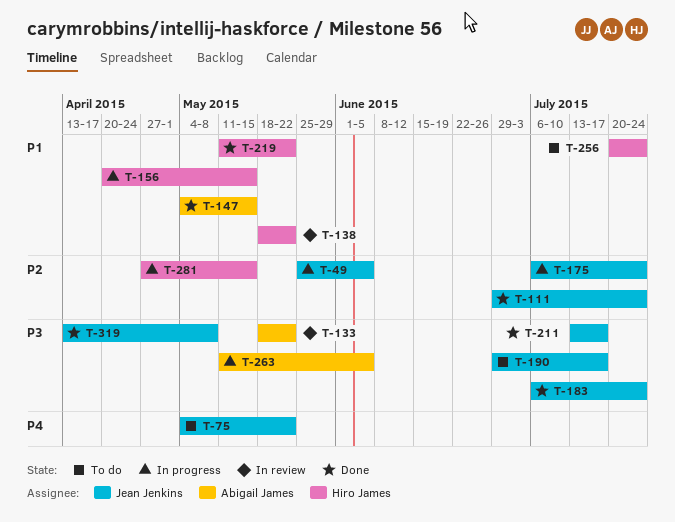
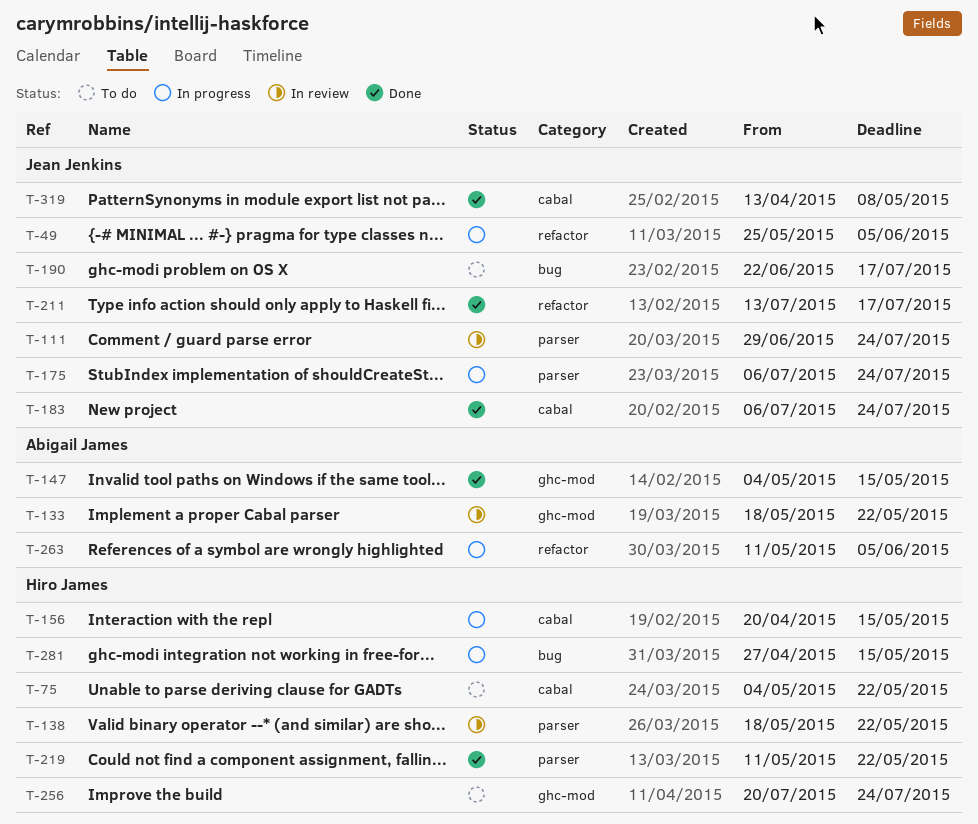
T-75, owner: Jean Jenkins -> Hiro James
T-111, status: Done -> In review
T-190, start: Jun 29 -> Jun 22

